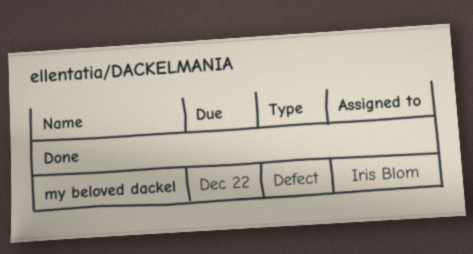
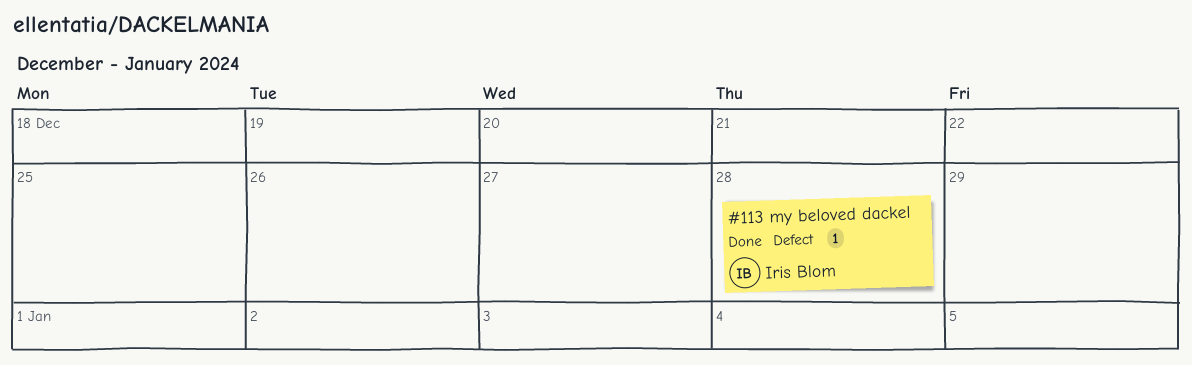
my beloved dackel, due: Dec 22 -> Dec 28

